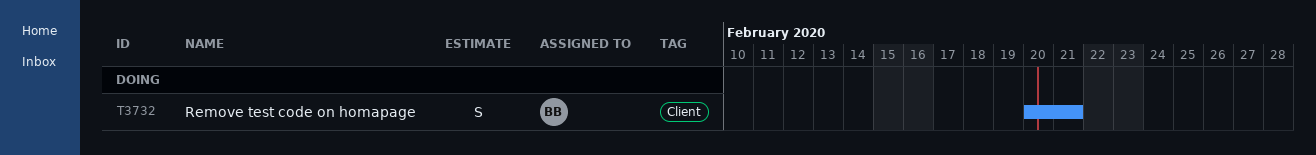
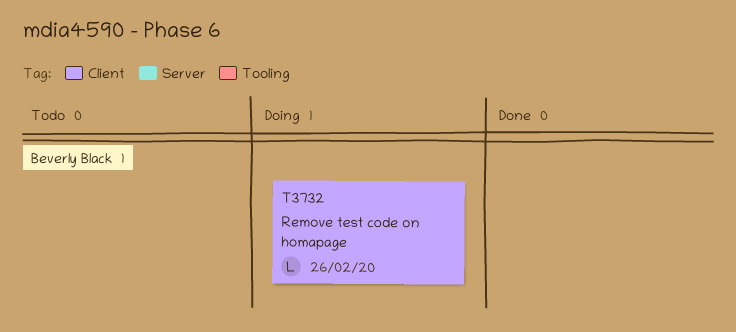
T3732, estimate: S -> L
T3732, due: Feb 21 -> Feb 26

